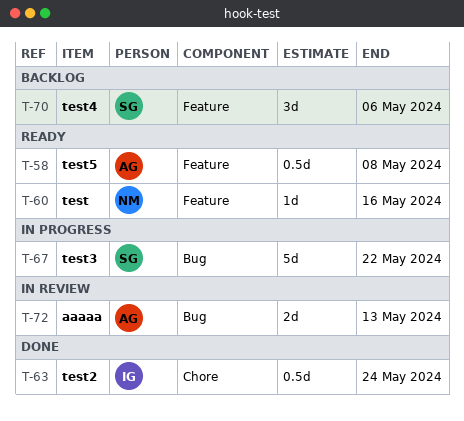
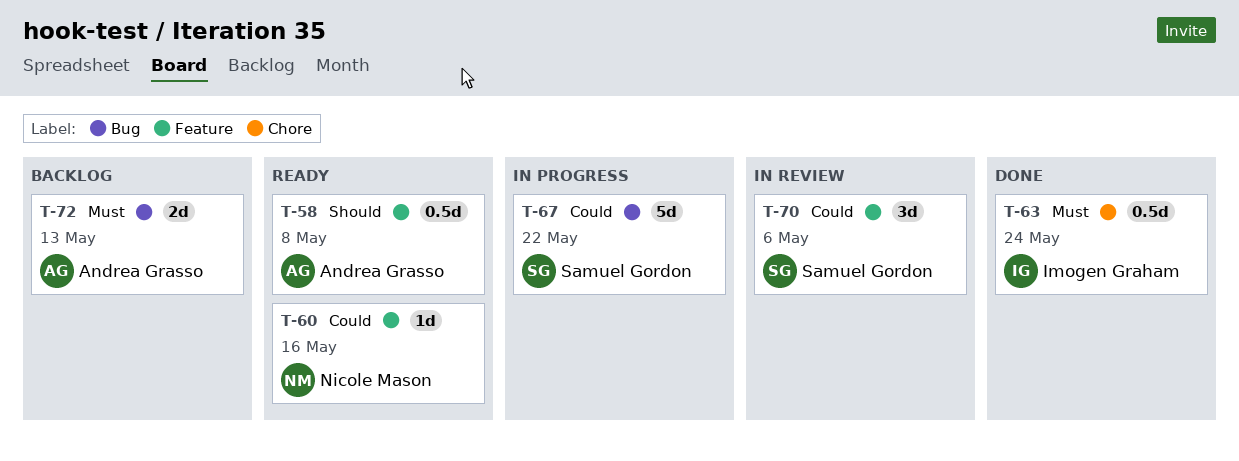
T-70, status: Backlog -> In review
T-72, status: In review -> Backlog

